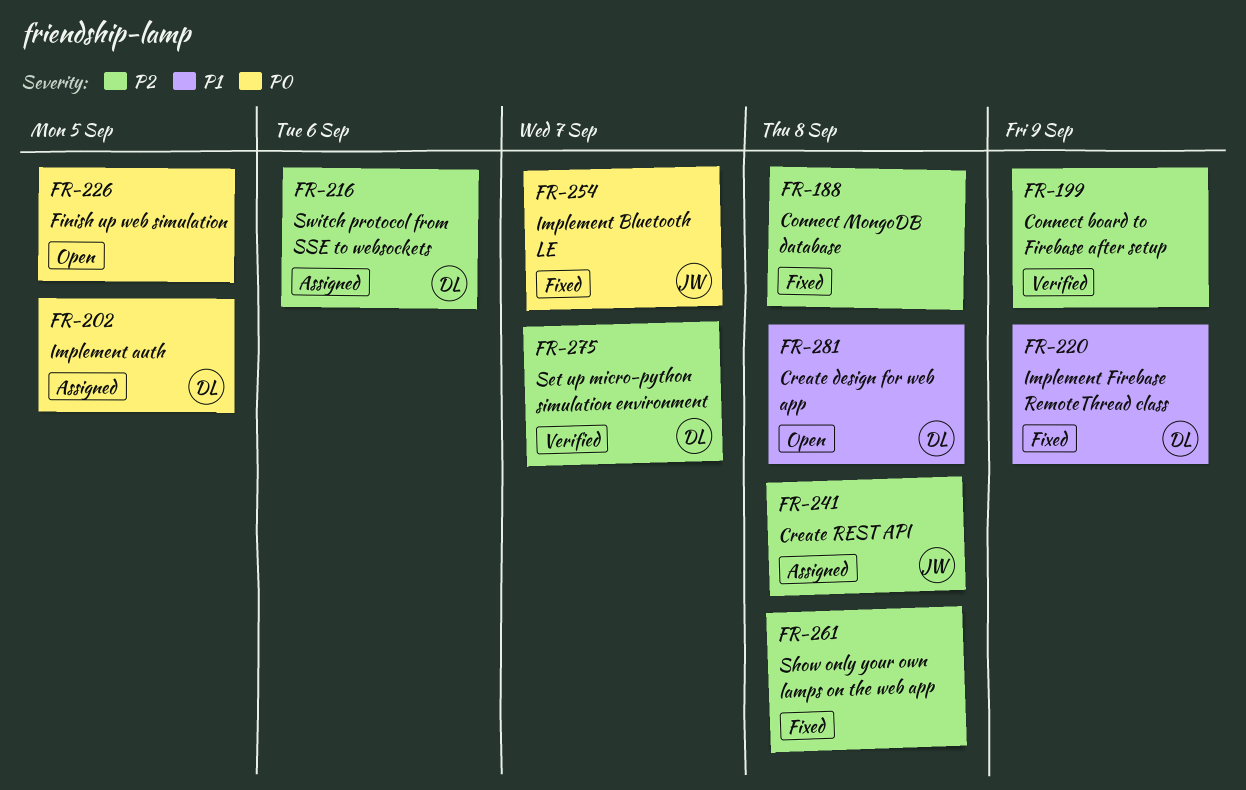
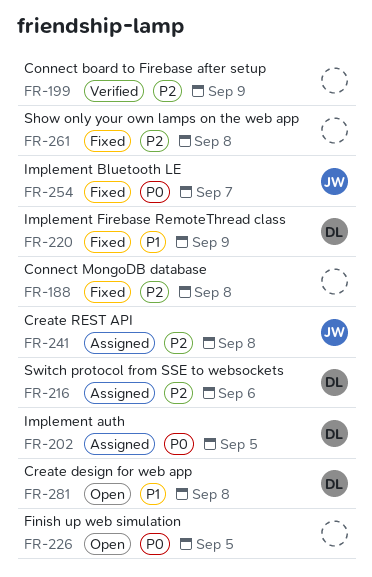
FR-275: present -> none

